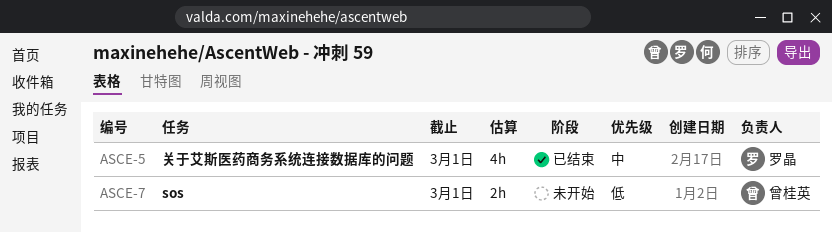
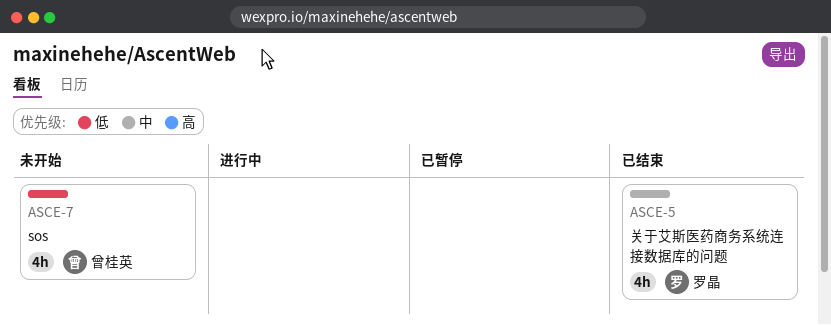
ASCE-7, estimate: 2h -> 4h

